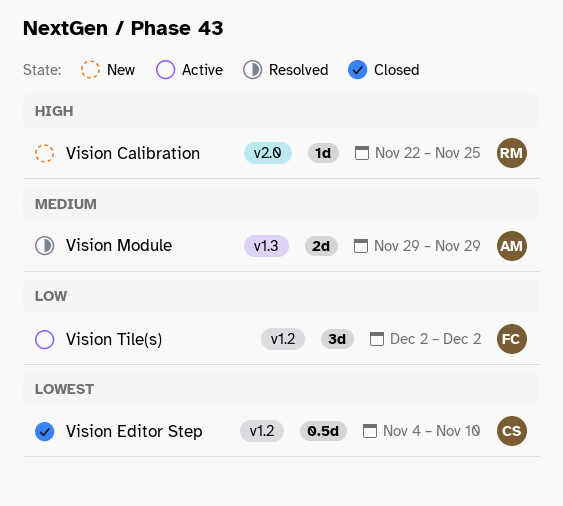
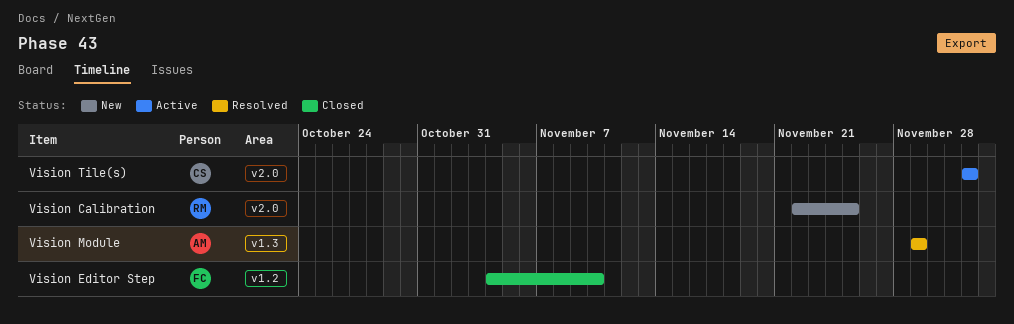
Vision Editor Step, owner: CS -> FC
Vision Tile(s), owner: FC -> CS
Vision Tile(s), label: v1.2 -> v2.0

